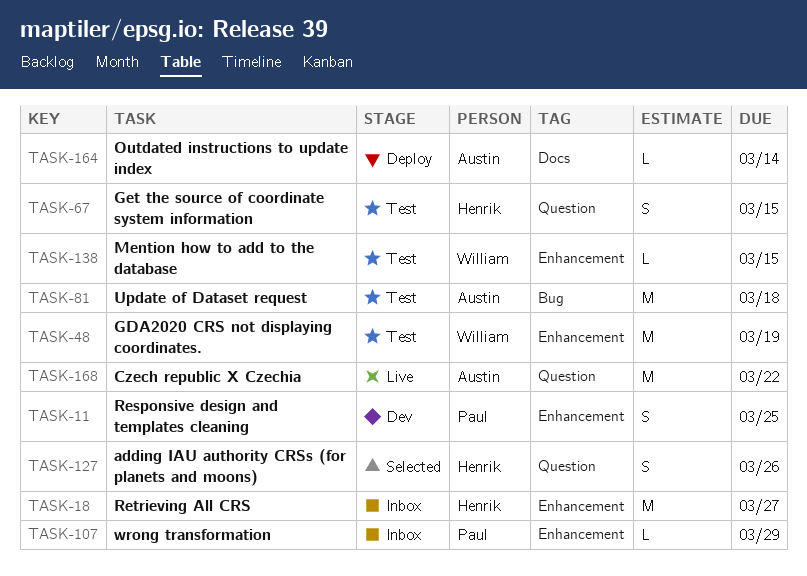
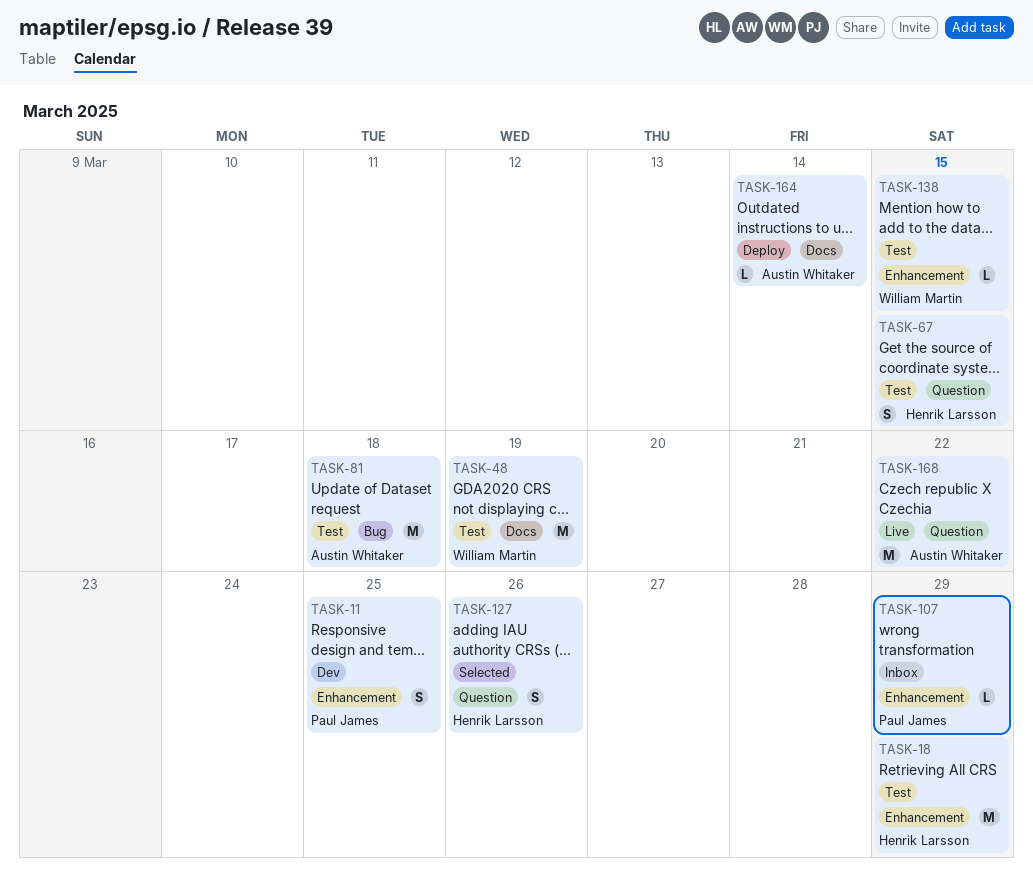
TASK-18, status: Inbox -> Test
TASK-18, due: Mar 27 -> Mar 29
TASK-48, label: Enhancement -> Docs

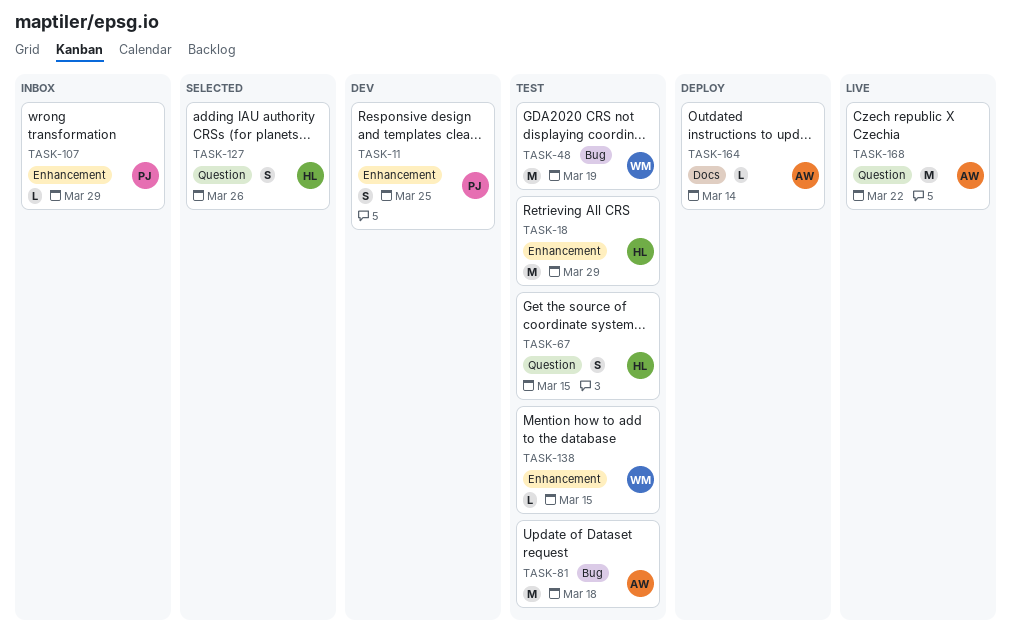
TASK-48, label: Docs -> Bug

